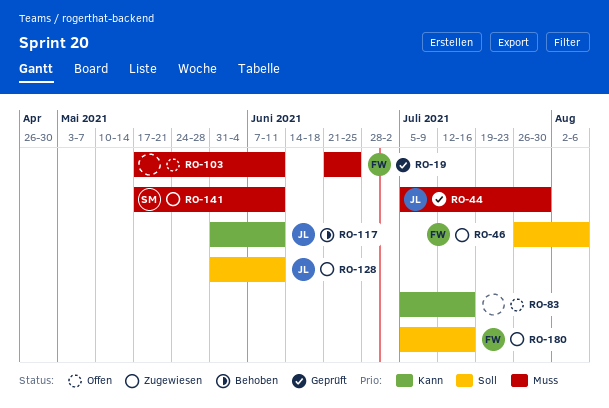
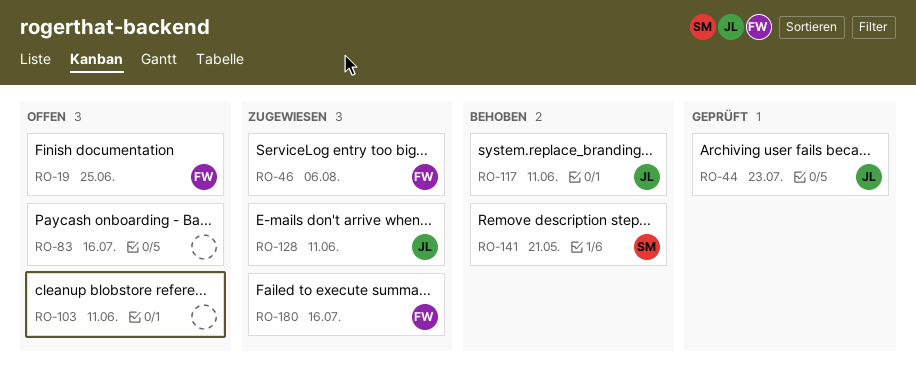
RO-19, status: Geprüft -> Offen
RO-44, due: Jul 30 -> Jul 23
RO-141, status: Zugewiesen -> Behoben
RO-141, due: Jun 11 -> May 21

